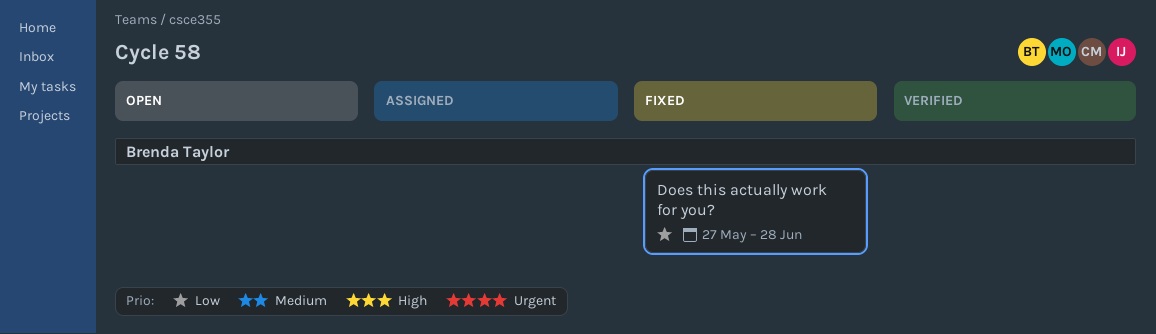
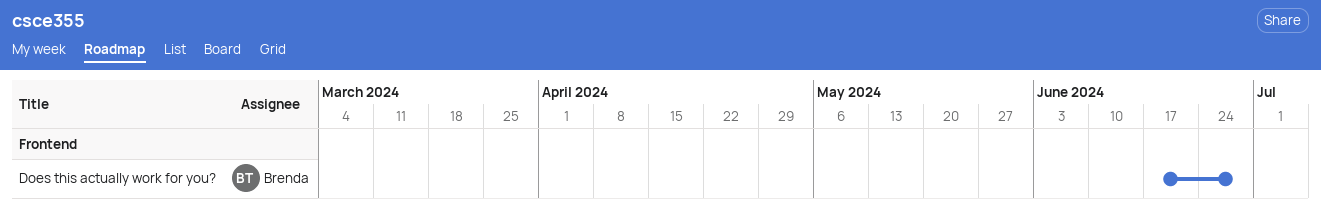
Does this actually work for you?, start: May 27 -> Jun 17

